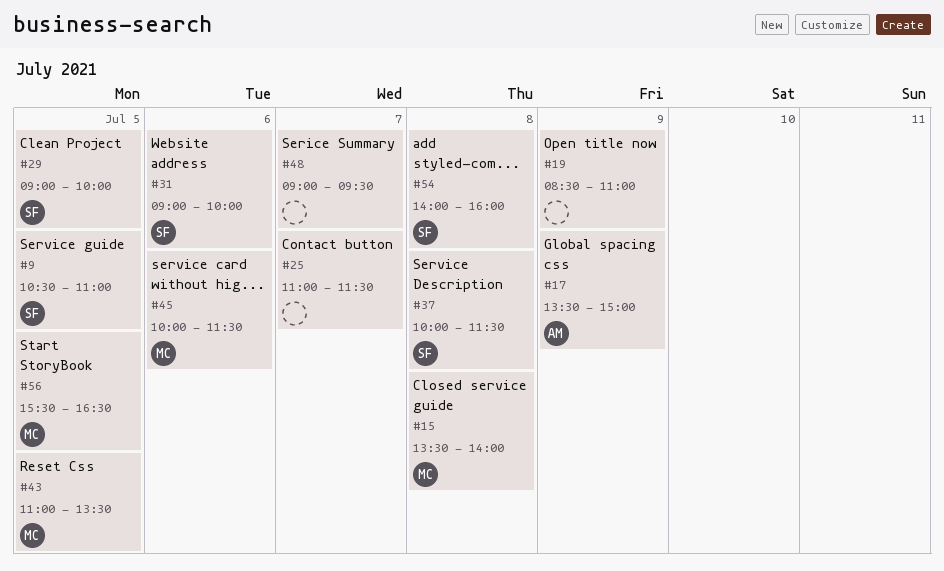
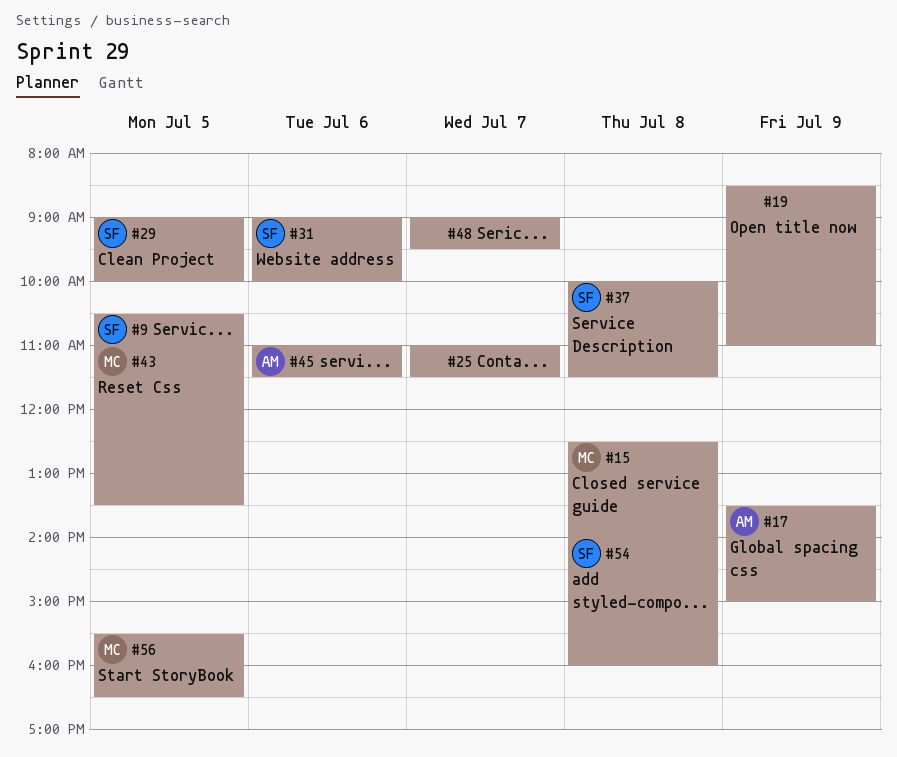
#15, begins: 13:30 -> 12:30
#45, owner: MC -> AM
#45, begins: 10:00 -> 11:00

